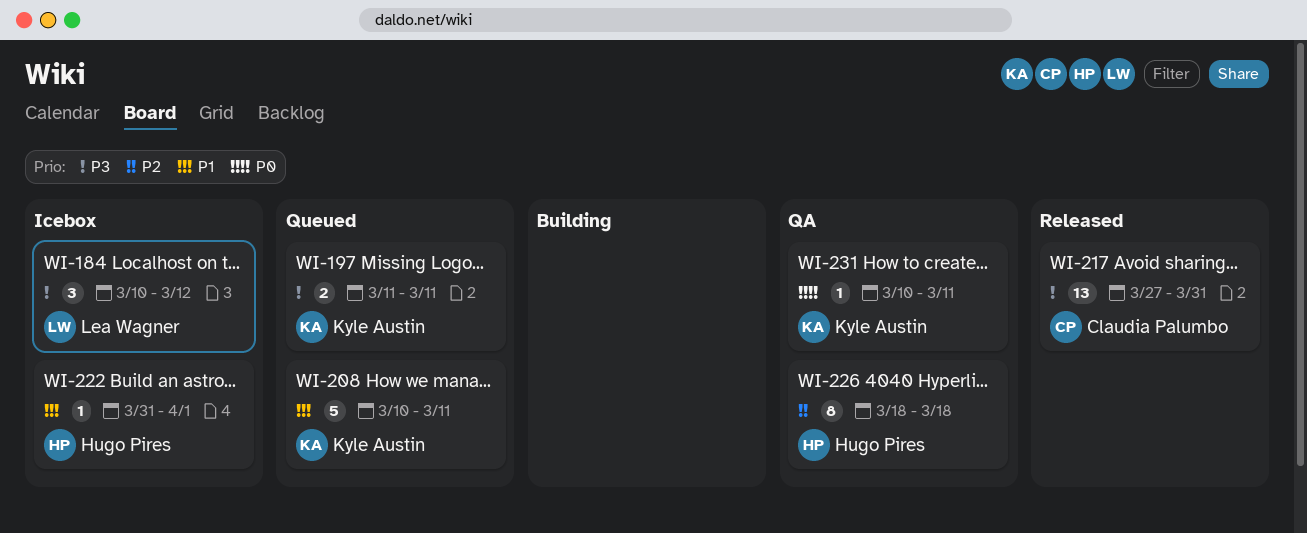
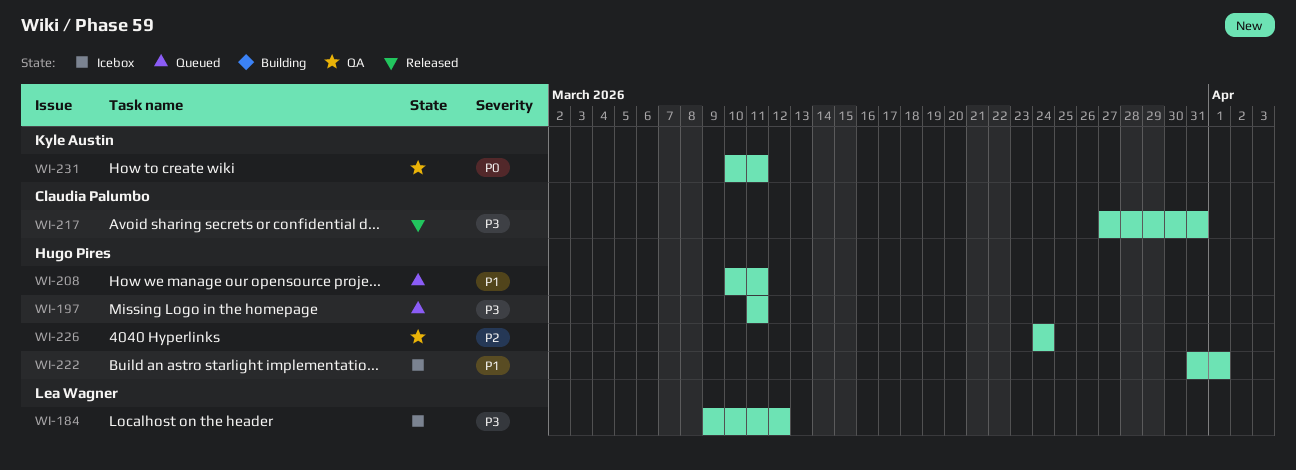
WI-184, start: Mar 10 -> Mar 9
WI-197, owner: Kyle Austin -> Hugo Pires
WI-208, owner: Kyle Austin -> Hugo Pires
WI-226, start: Mar 18 -> Mar 24
WI-226, due: Mar 18 -> Mar 24

